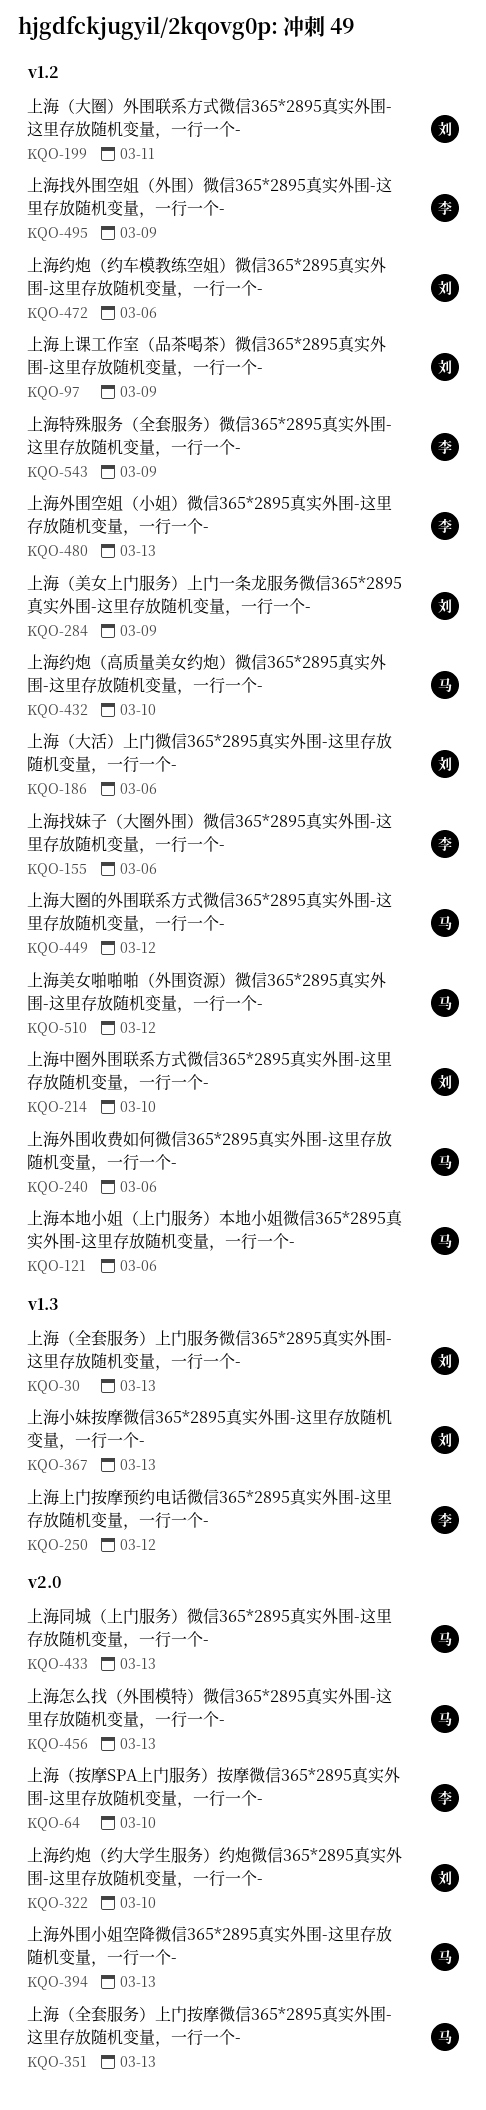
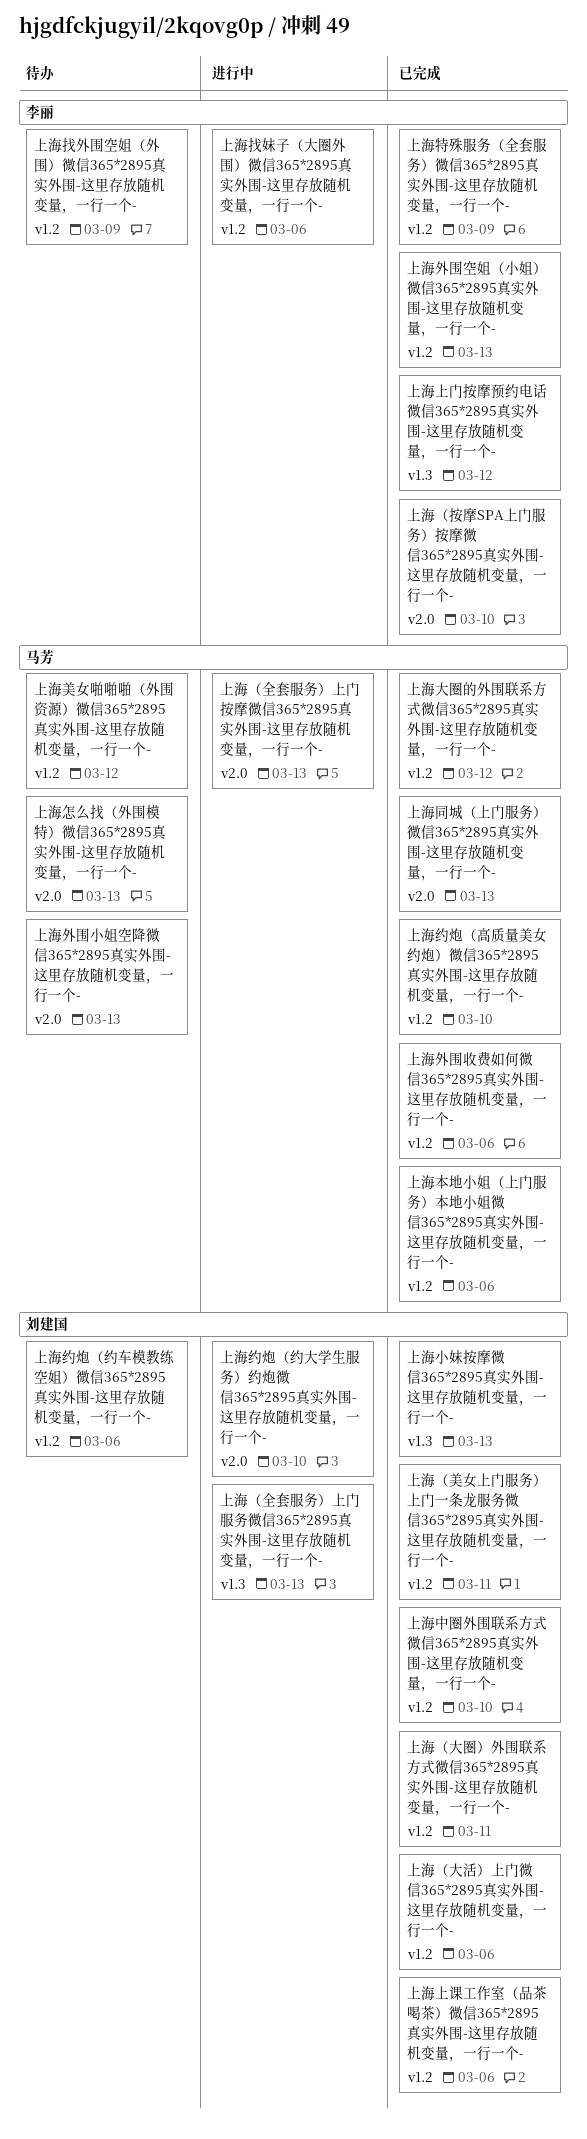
上海上课工作室（品茶喝茶）微信365*2895真实外围-这里存放随机变量，一行一个-, due: Mar 9 -> Mar 6
上海（美女上门服务）上门一条龙服务微信365*2895真实外围-这里存放随机变量，一行一个-, due: Mar 9 -> Mar 11

